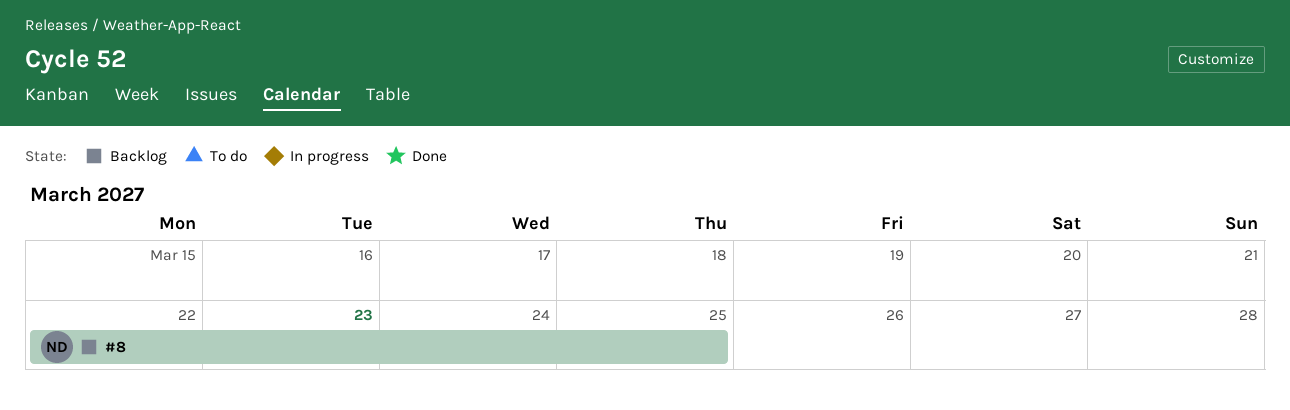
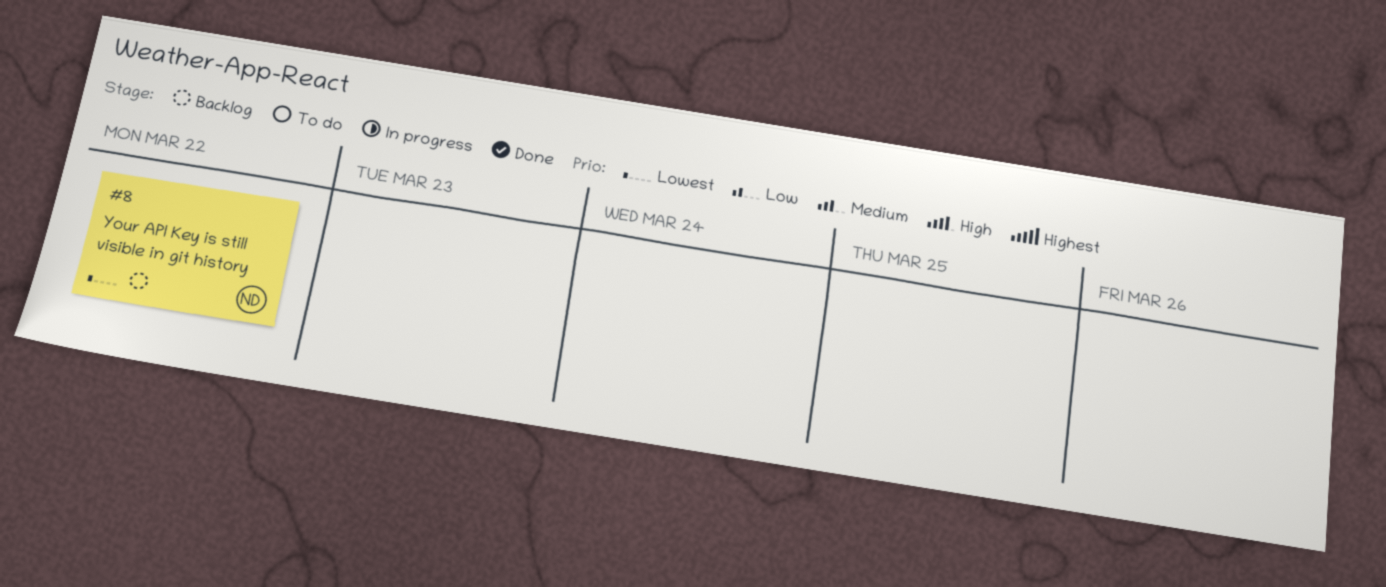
#8, due: Mar 25 -> Mar 22

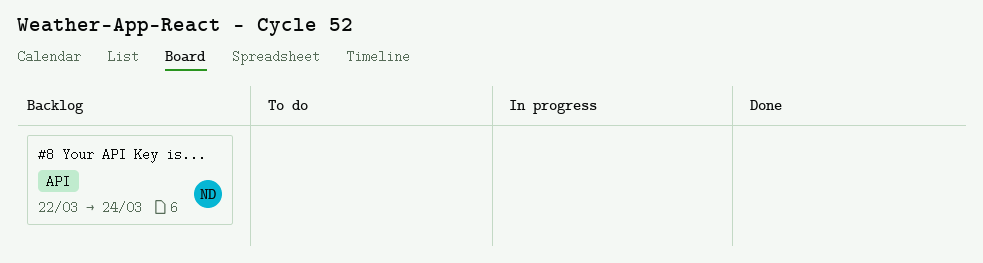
#8, due: Mar 22 -> Mar 24

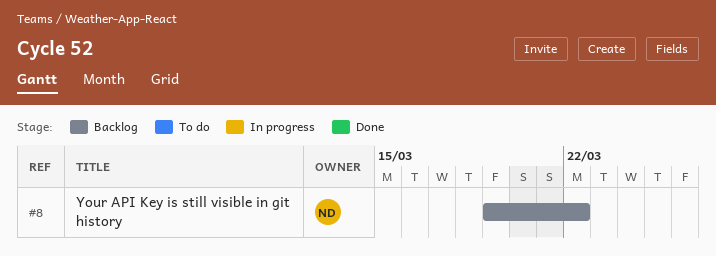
#8, start: Mar 22 -> Mar 19
#8, due: Mar 24 -> Mar 22

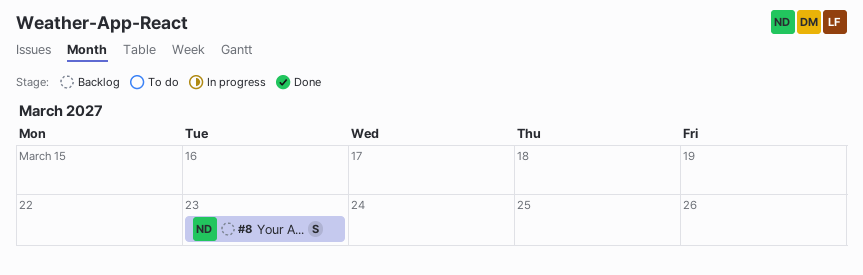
#8, start: Mar 19 -> Mar 23
#8, due: Mar 22 -> Mar 23

